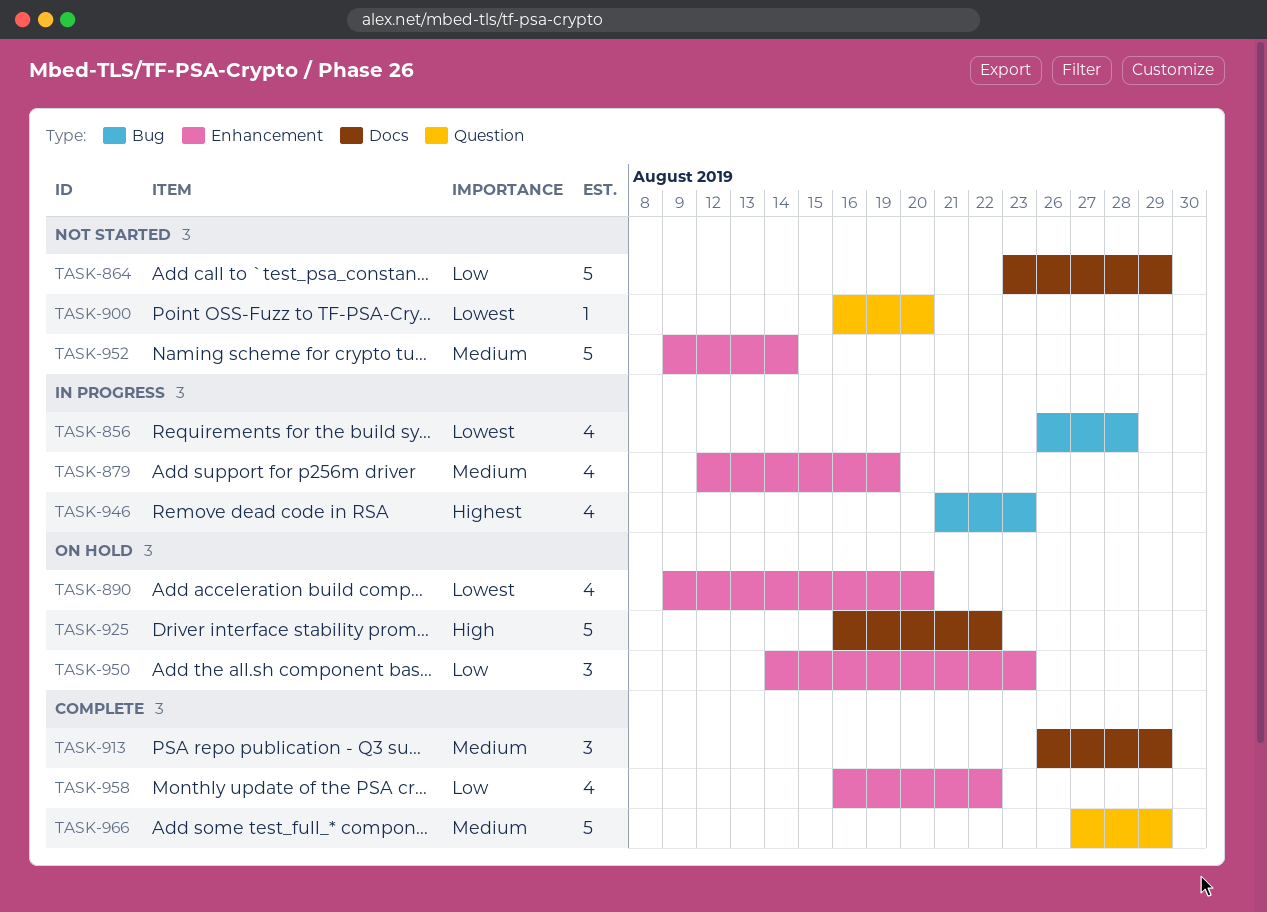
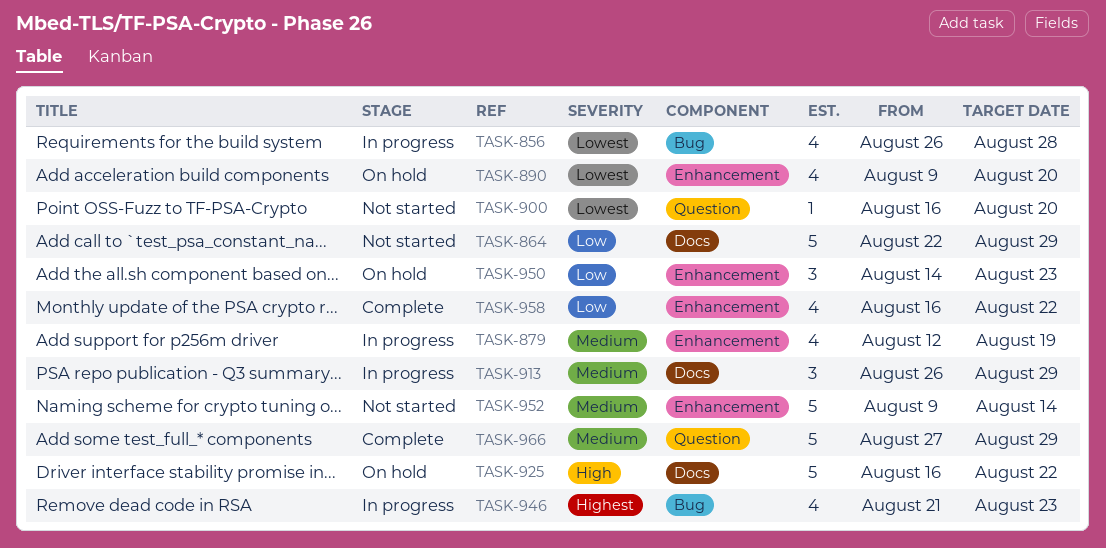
TASK-864, start: Aug 23 -> Aug 22
TASK-913, status: Complete -> In progress

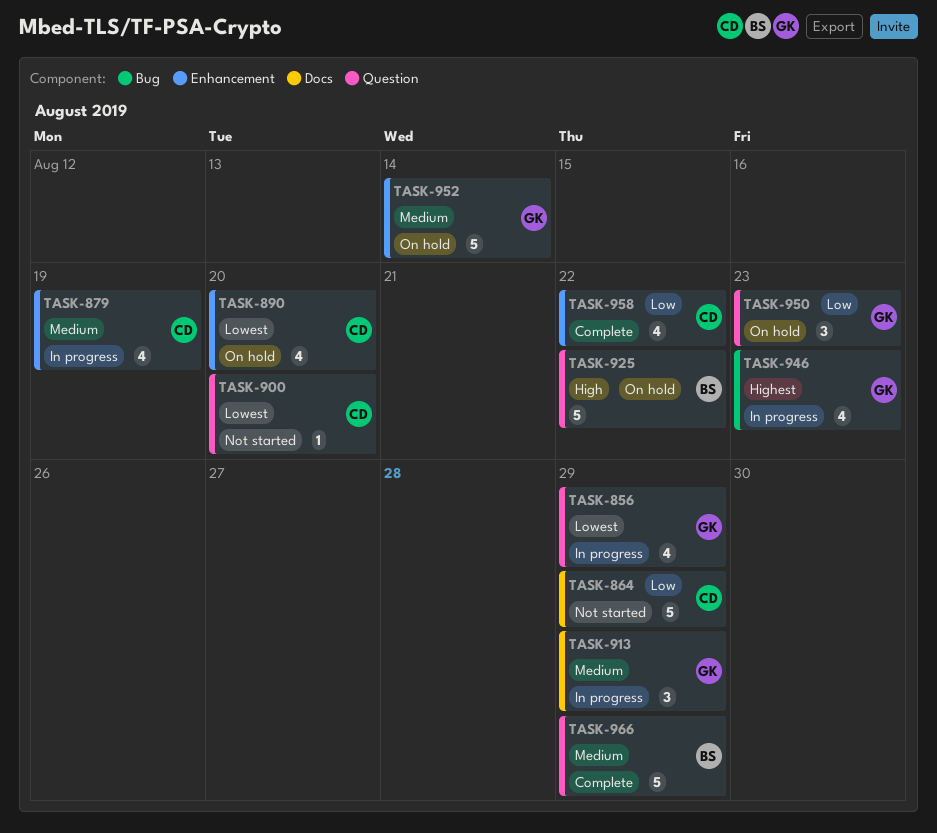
TASK-856, label: Bug -> Question
TASK-856, due: Aug 28 -> Aug 29
TASK-925, label: Docs -> Question
TASK-950, label: Enhancement -> Question
TASK-952, status: Not started -> On hold

